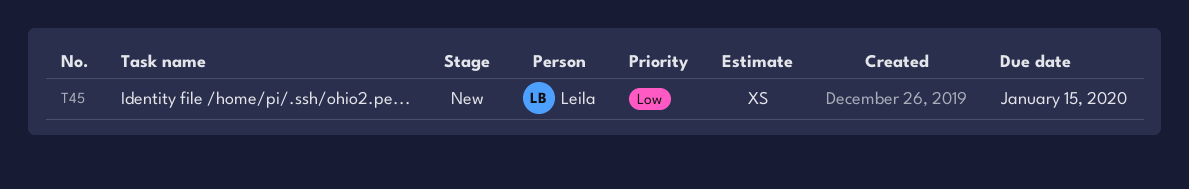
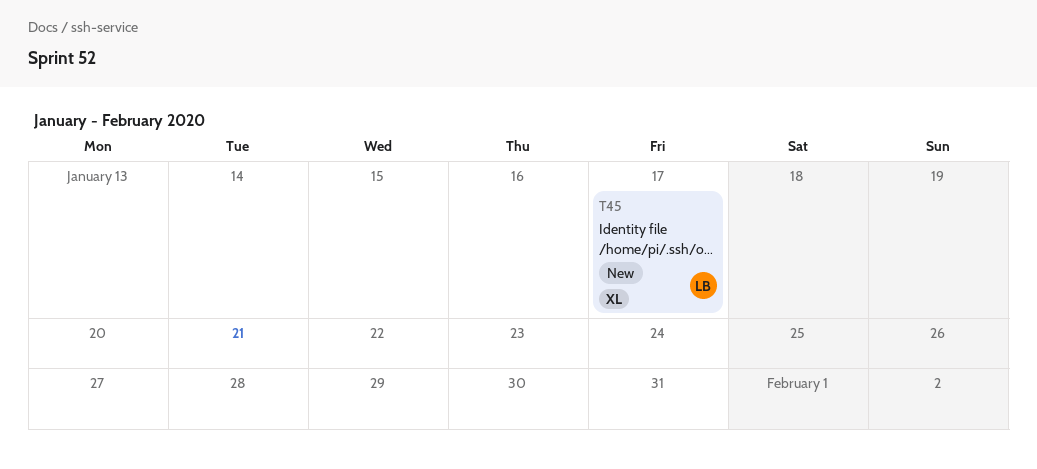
T45, estimate: XS -> XL
T45, due: Jan 15 -> Jan 17

